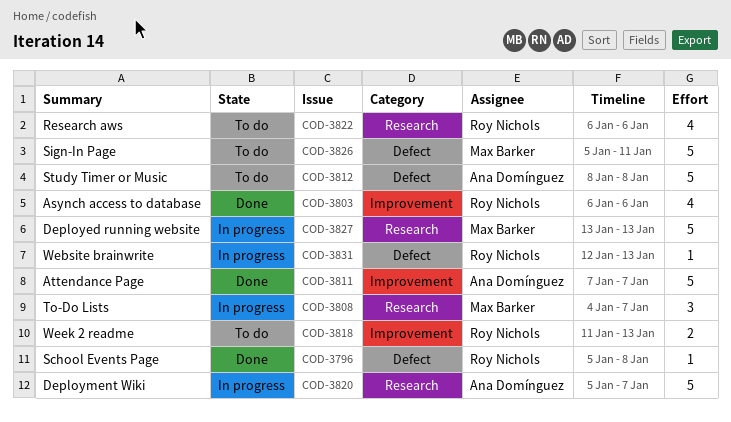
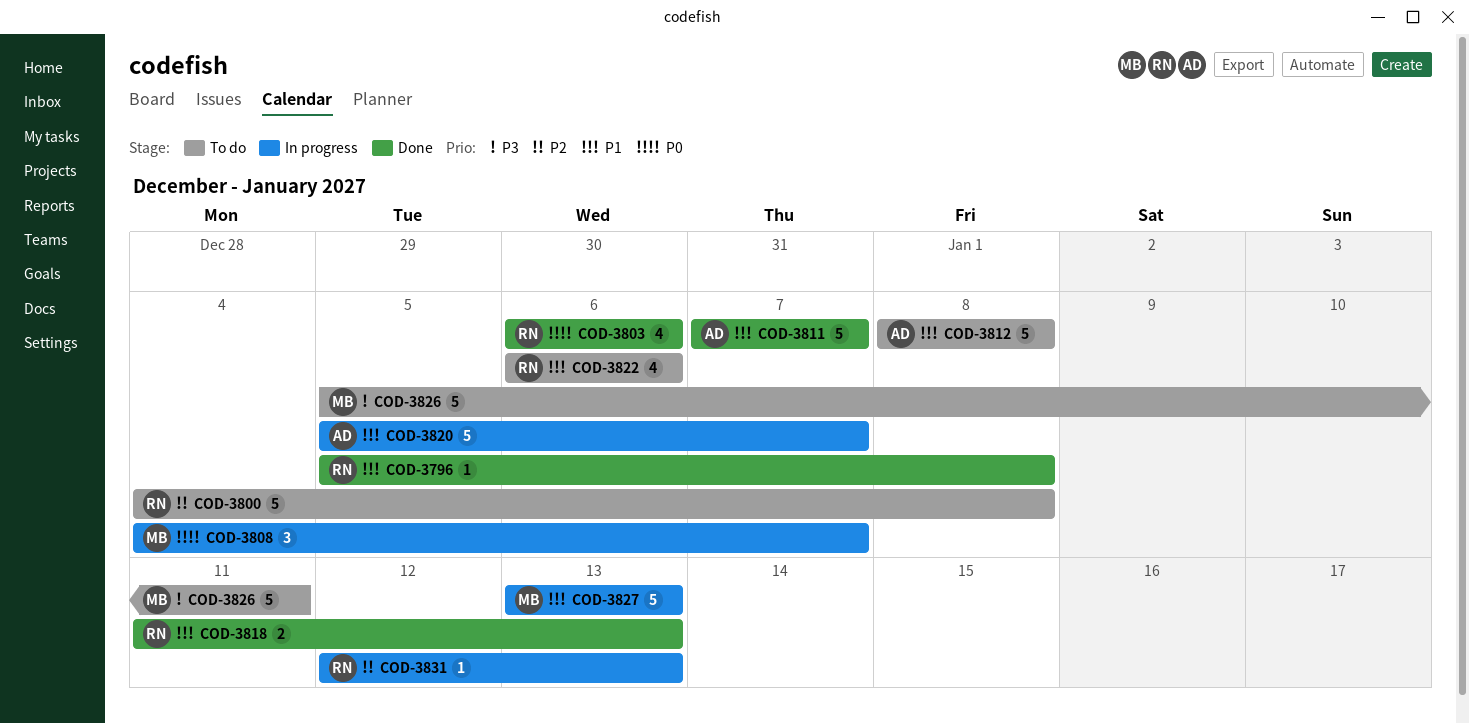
COD-3800: none -> present
COD-3818, status: To do -> Done

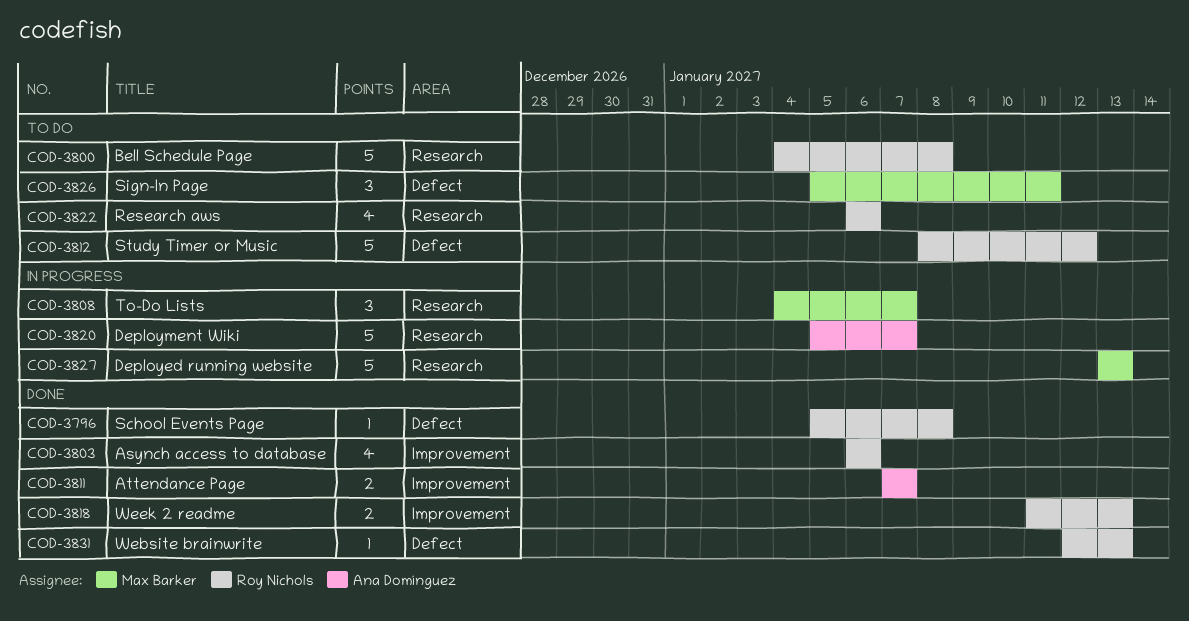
COD-3811, estimate: 5 -> 2
COD-3812, owner: Ana Domínguez -> Roy Nichols
COD-3812, due: Jan 8 -> Jan 12
COD-3826, estimate: 5 -> 3
COD-3831, status: In progress -> Done

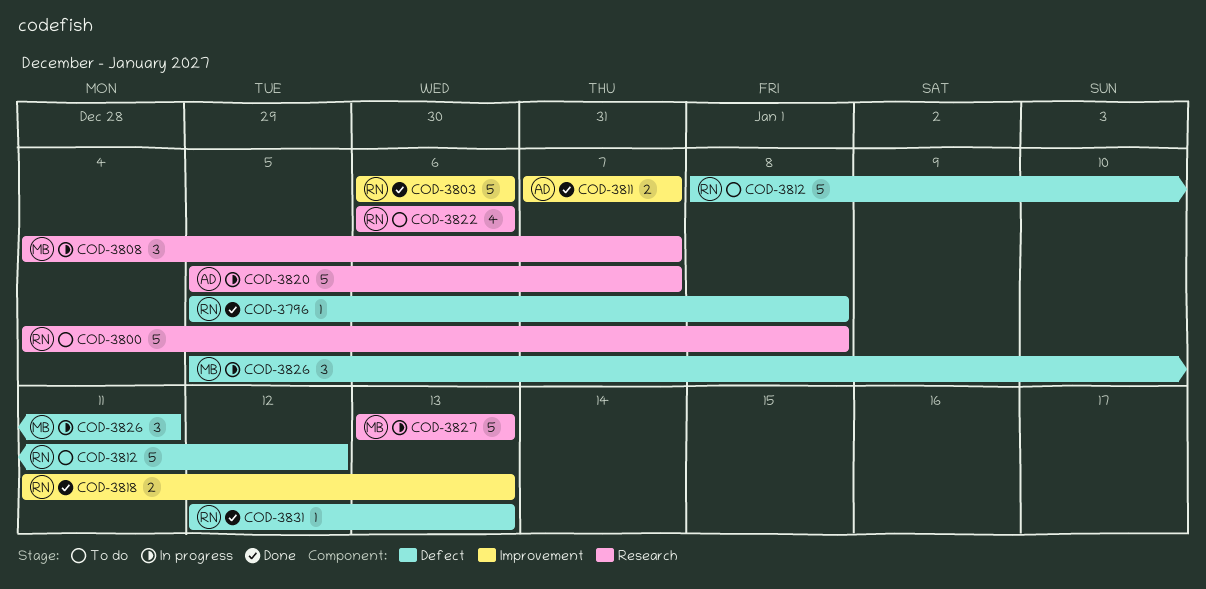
COD-3803, estimate: 4 -> 5
COD-3826, status: To do -> In progress

